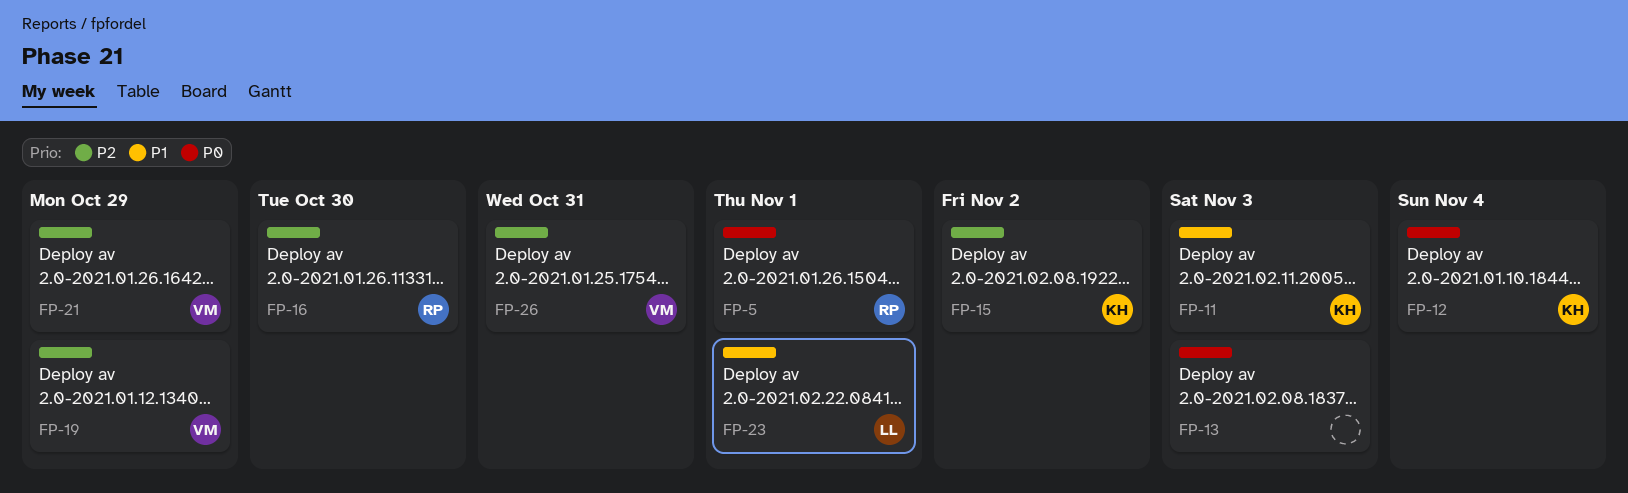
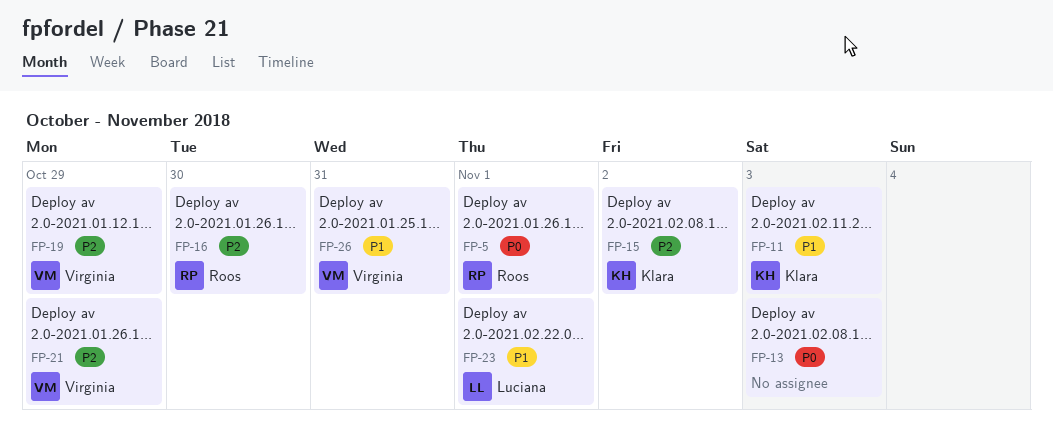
FP-12: present -> none
FP-26, priority: P2 -> P1

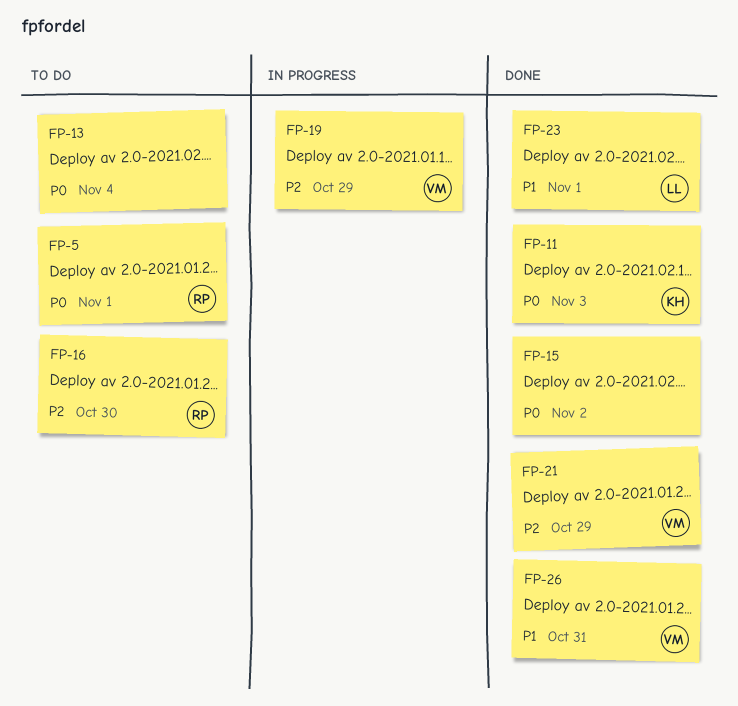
FP-11, priority: P1 -> P0
FP-13, due: Nov 3 -> Nov 4
FP-15, owner: Klara -> none
FP-15, priority: P2 -> P0

